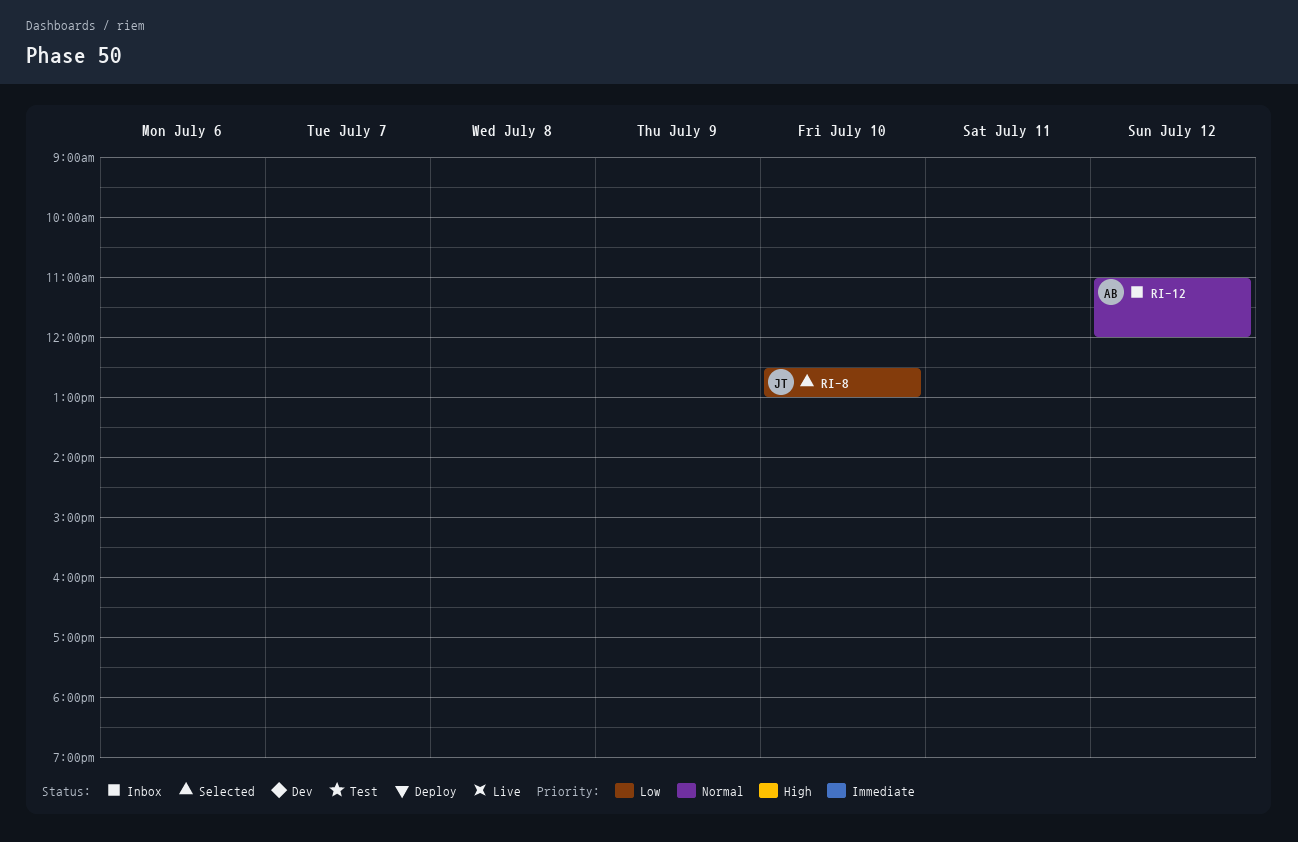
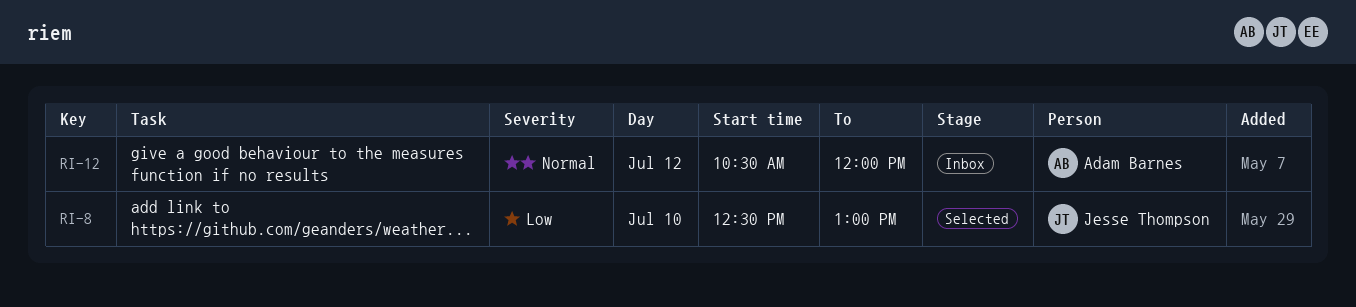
RI-12, begins: 11:00 -> 10:30

